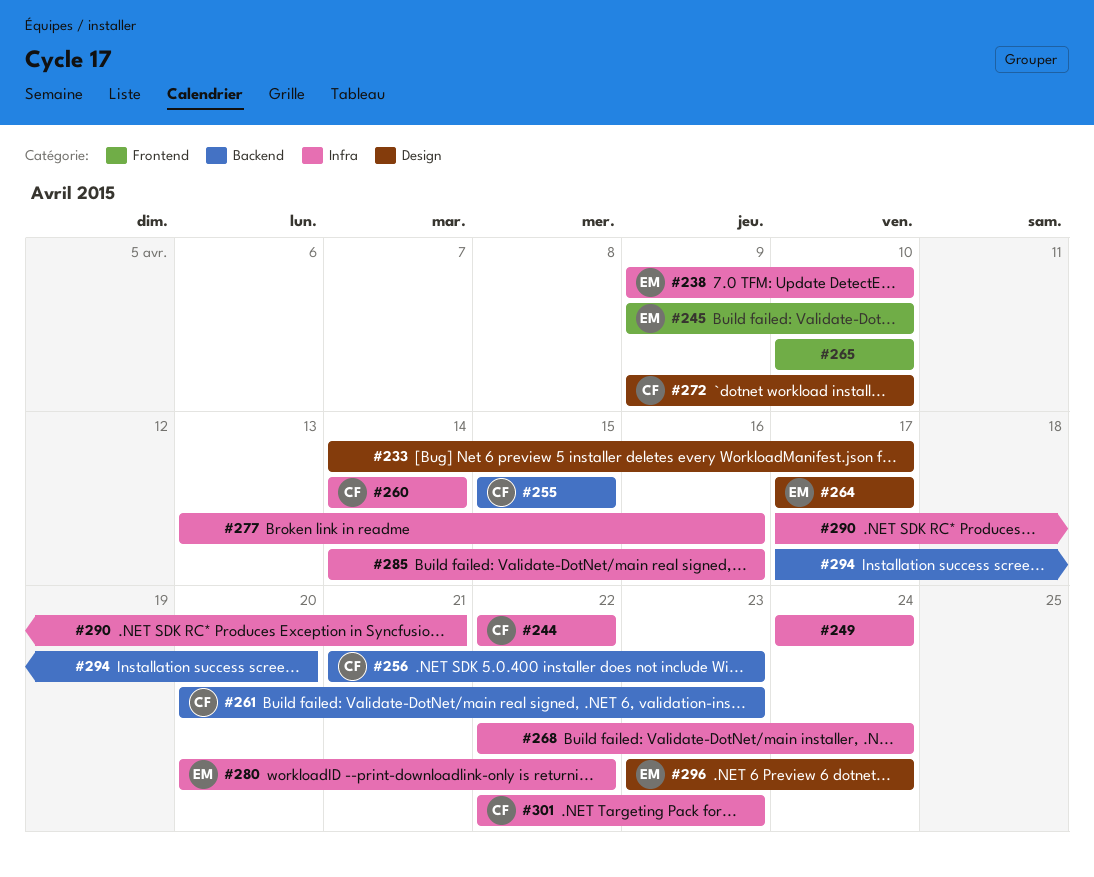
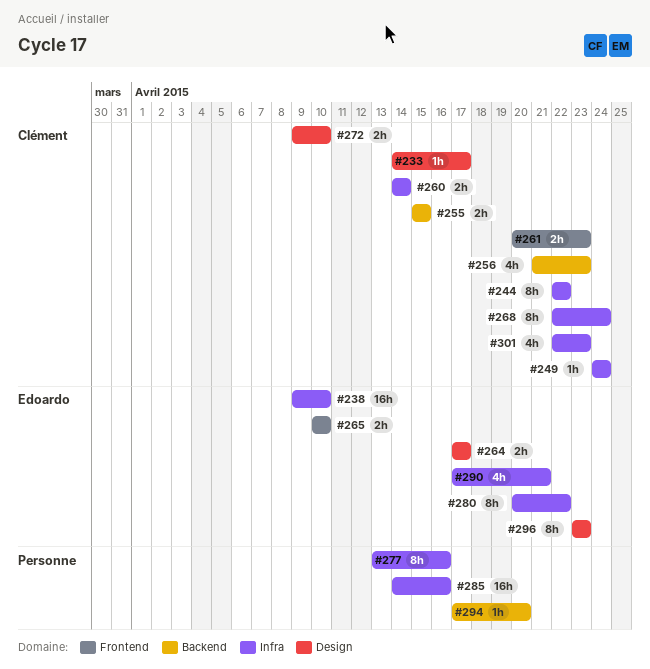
#233, owner: none -> Clément
#245: present -> none
#249, owner: none -> Clément
#261, label: Backend -> Frontend
#265, owner: none -> Edoardo
#268, owner: none -> Clément
#290, owner: none -> Edoardo
#296, due: Apr 24 -> Apr 23

